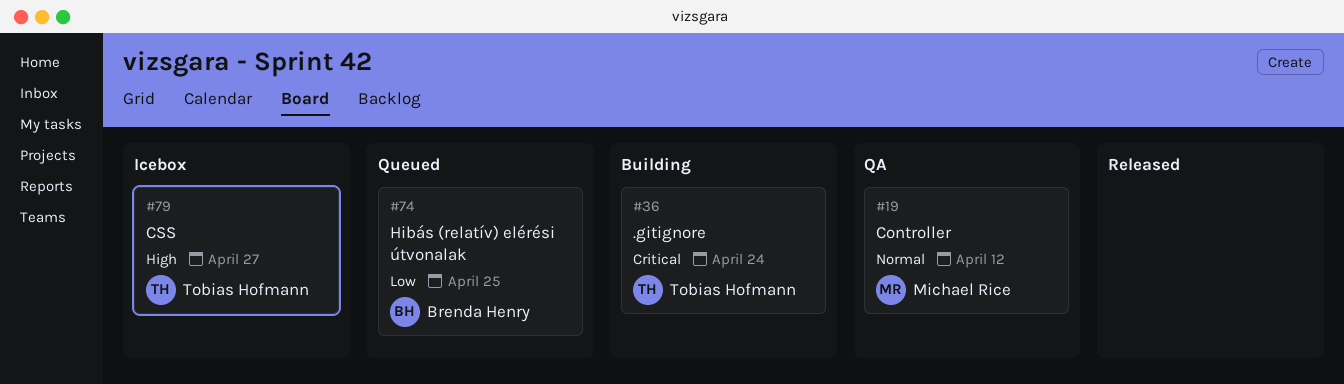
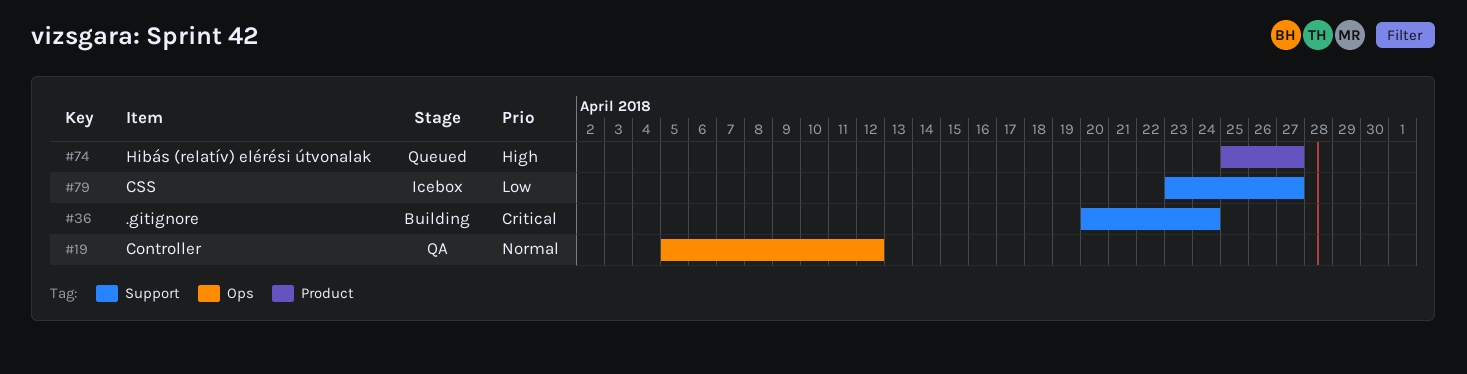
#74, priority: Low -> High
#74, due: Apr 25 -> Apr 27
#79, priority: High -> Low

